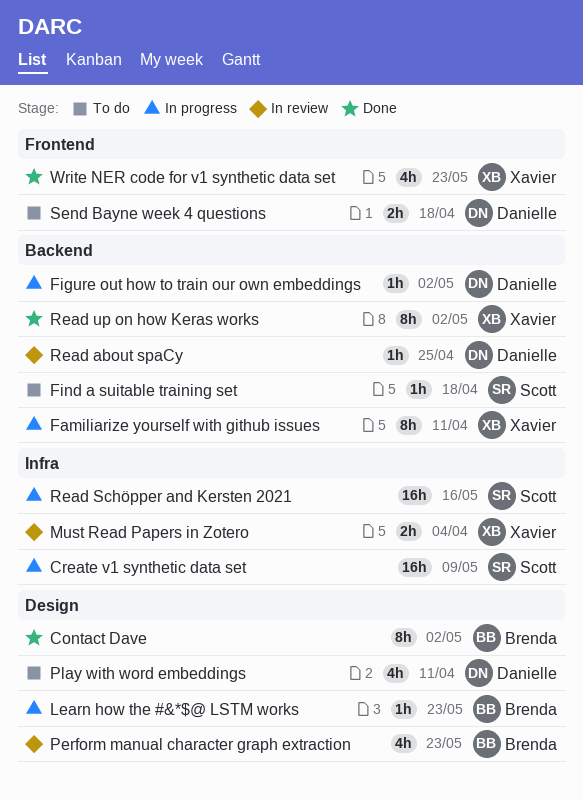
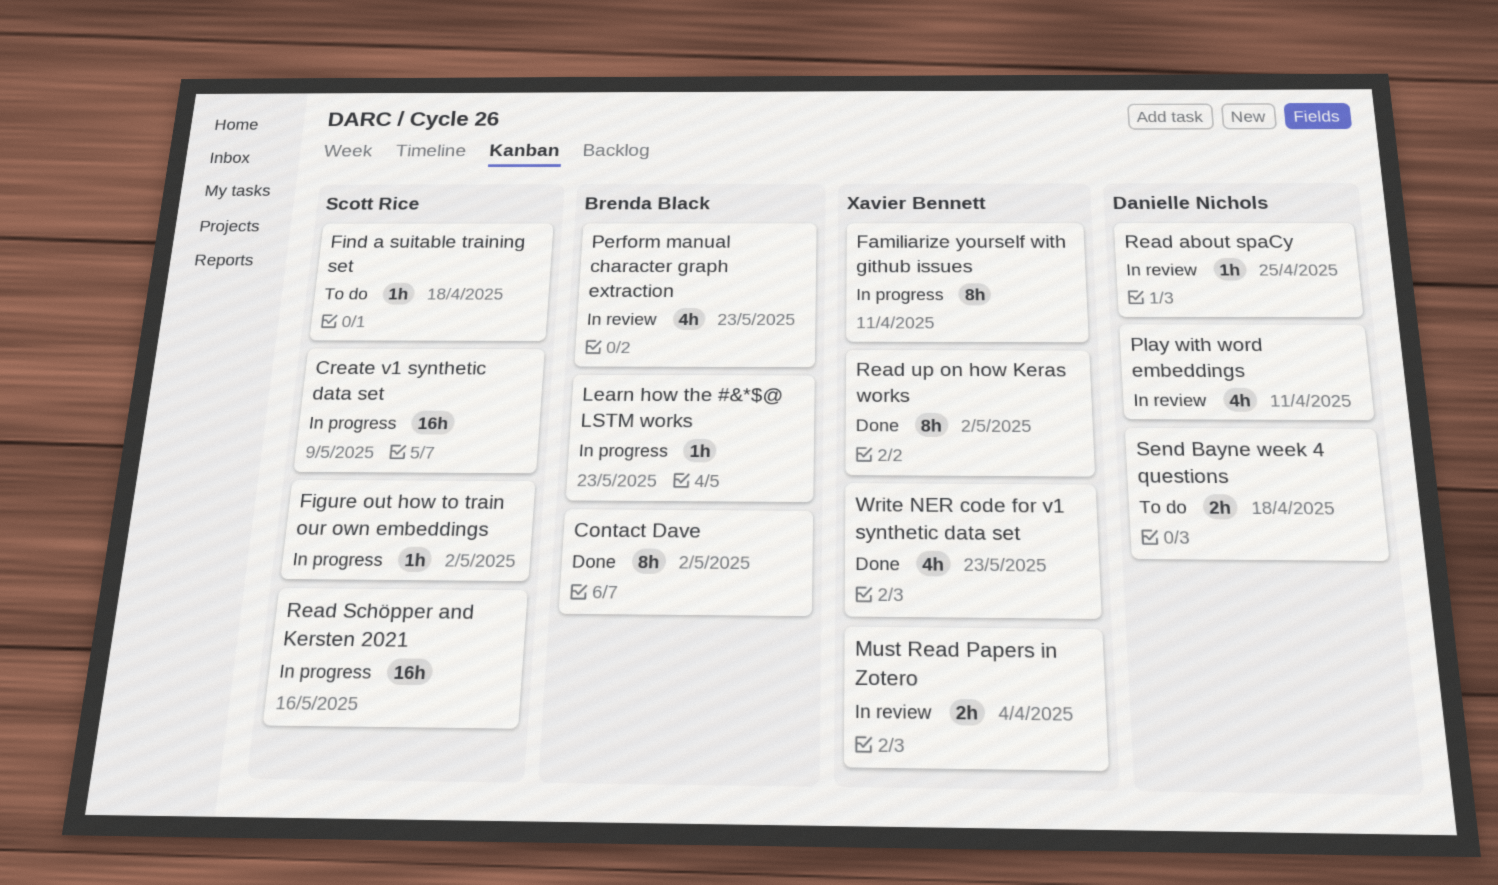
Figure out how to train our own embeddings, owner: Danielle Nichols -> Scott Rice
Play with word embeddings, status: To do -> In review

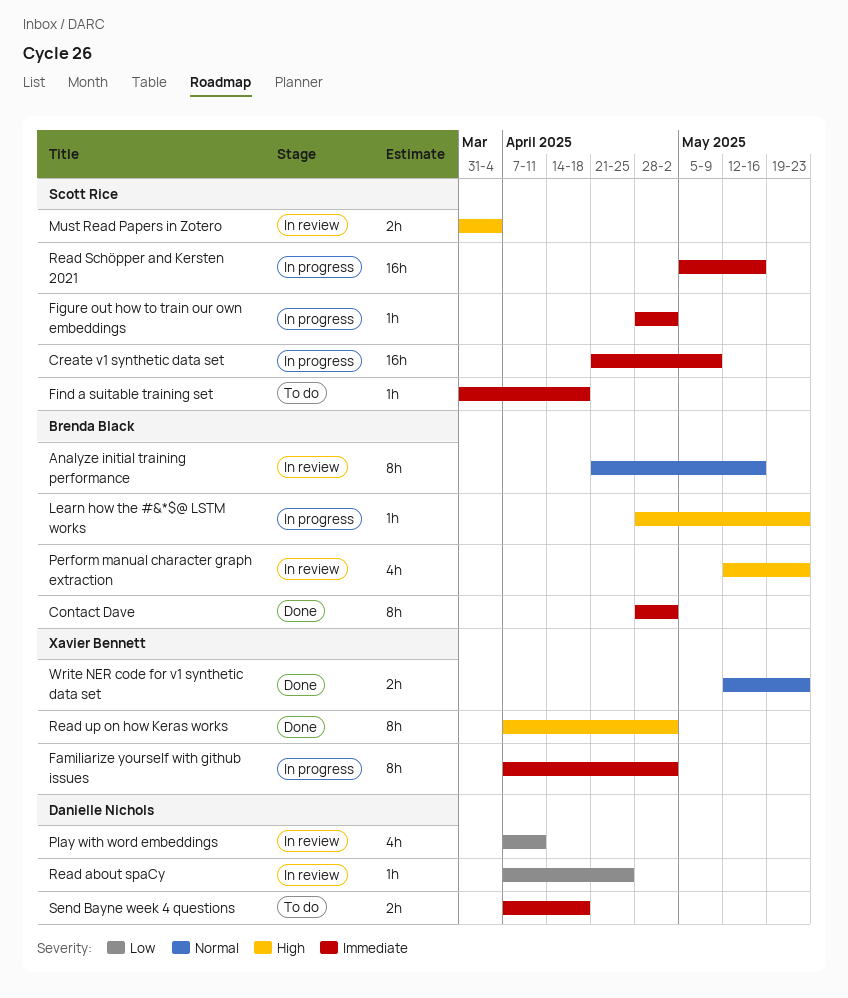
Analyze initial training performance: none -> present
Familiarize yourself with github issues, due: Apr 11 -> May 2
Must Read Papers in Zotero, owner: Xavier Bennett -> Scott Rice
Write NER code for v1 synthetic data set, estimate: 4h -> 2h

